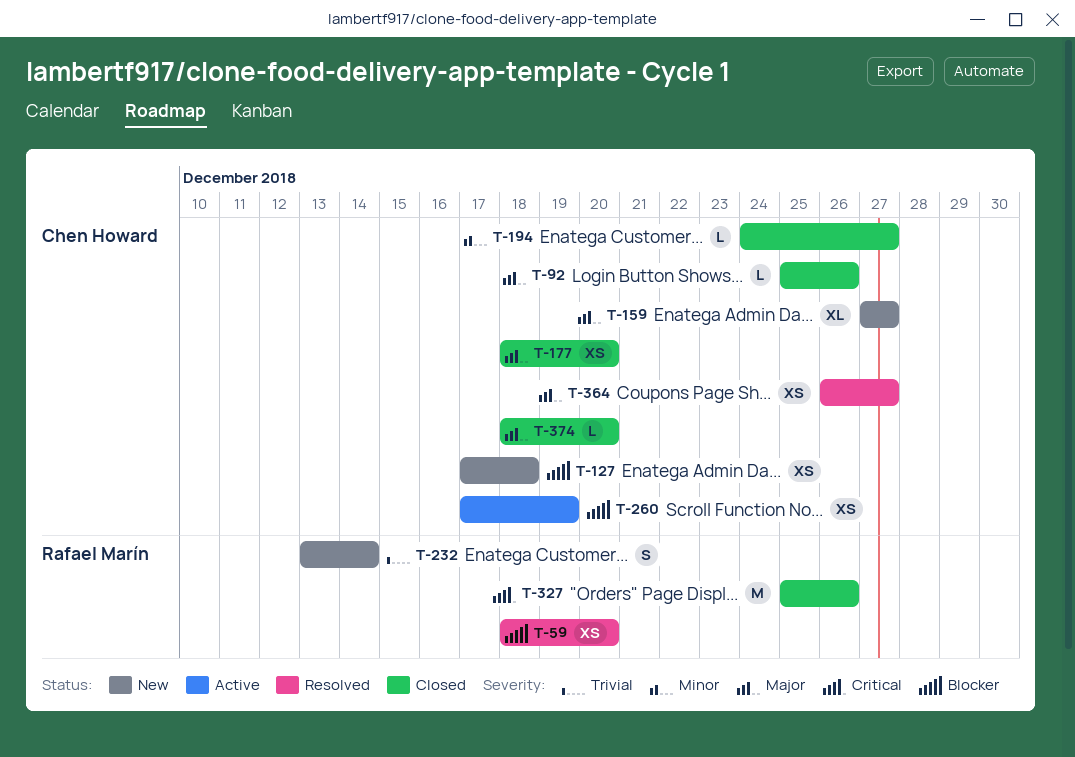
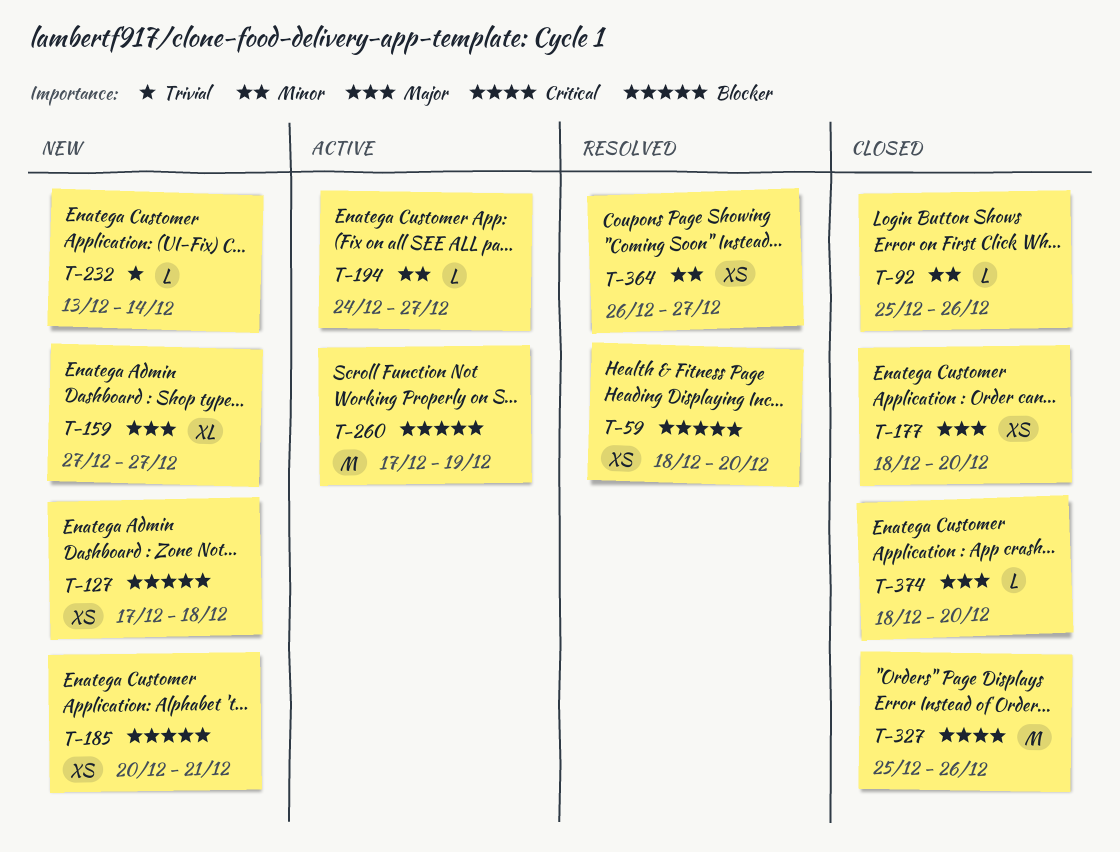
T-92, priority: Major -> Minor
T-185: none -> present
T-194, status: Closed -> Active
T-232, estimate: S -> L
T-260, estimate: XS -> M
T-364, priority: Major -> Minor

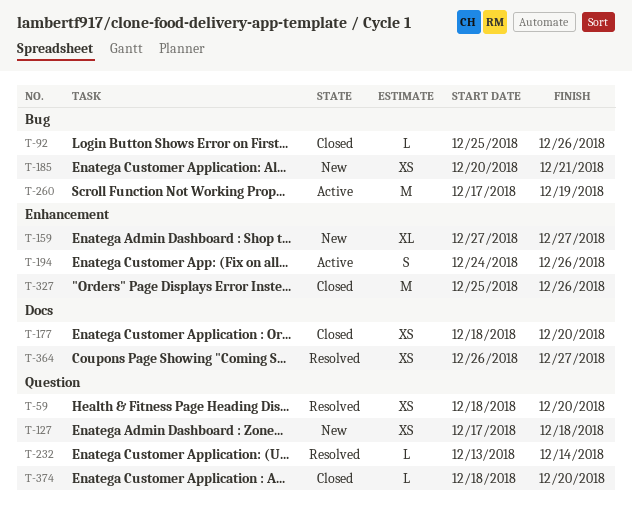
T-194, estimate: L -> S
T-194, due: Dec 27 -> Dec 26
T-232, status: New -> Resolved

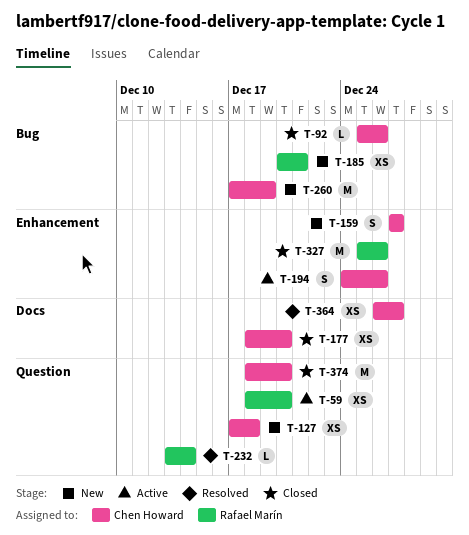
T-59, status: Resolved -> Active
T-159, estimate: XL -> S
T-260, status: Active -> New
T-374, estimate: L -> M

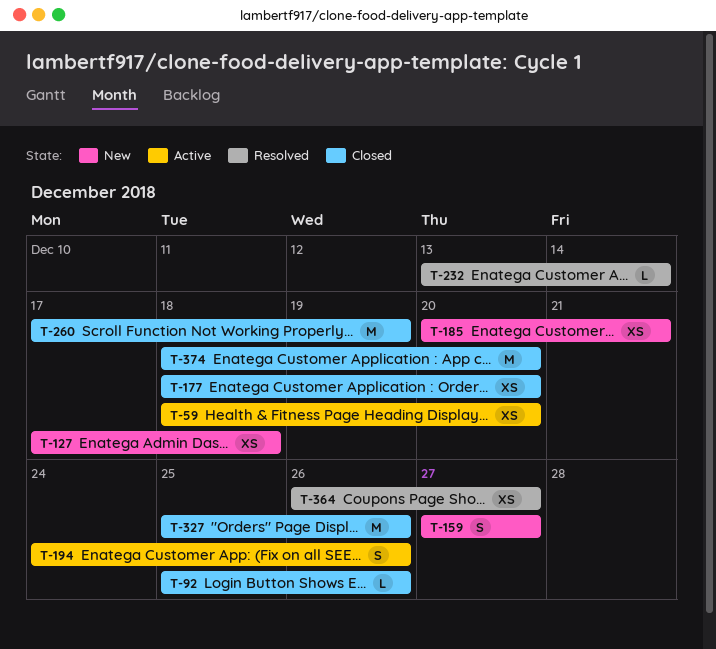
T-260, status: New -> Closed

